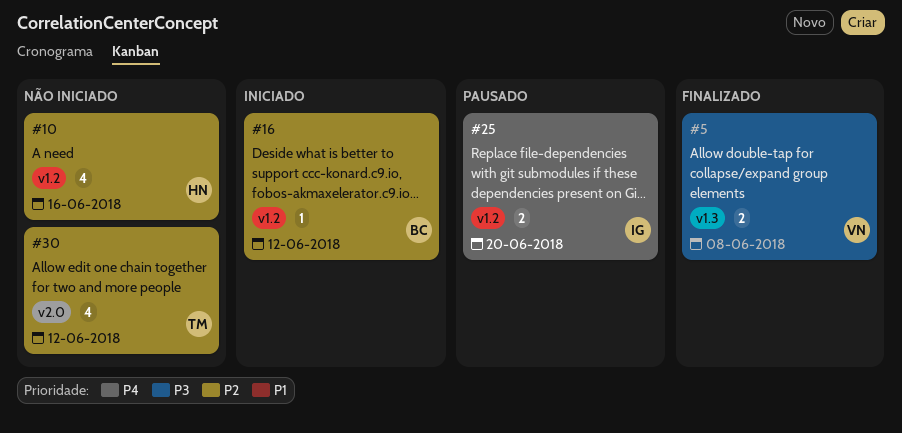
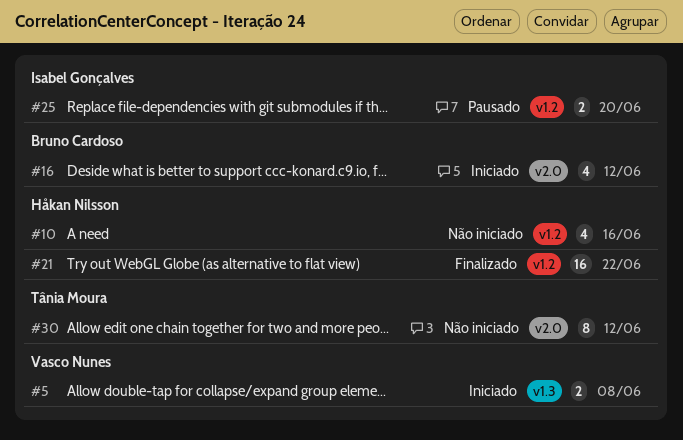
#5, status: Finalizado -> Iniciado
#16, label: v1.2 -> v2.0
#16, estimate: 1 -> 4
#21: none -> present
#30, estimate: 4 -> 8

